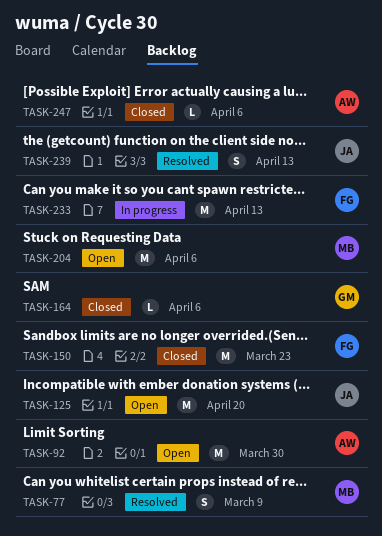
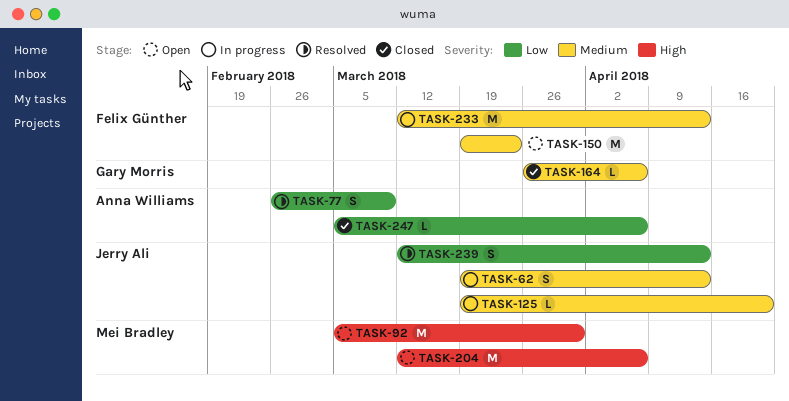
TASK-62: none -> present
TASK-77, owner: Mei Bradley -> Anna Williams
TASK-92, owner: Anna Williams -> Mei Bradley
TASK-125, status: Open -> In progress
TASK-125, estimate: M -> L
TASK-150, status: Closed -> Open

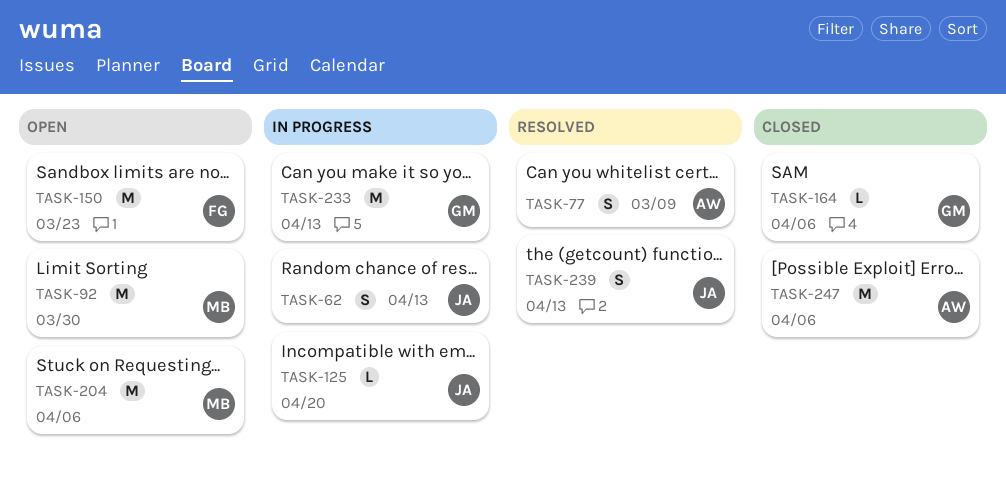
TASK-233, owner: Felix Günther -> Gary Morris
TASK-247, estimate: L -> M

